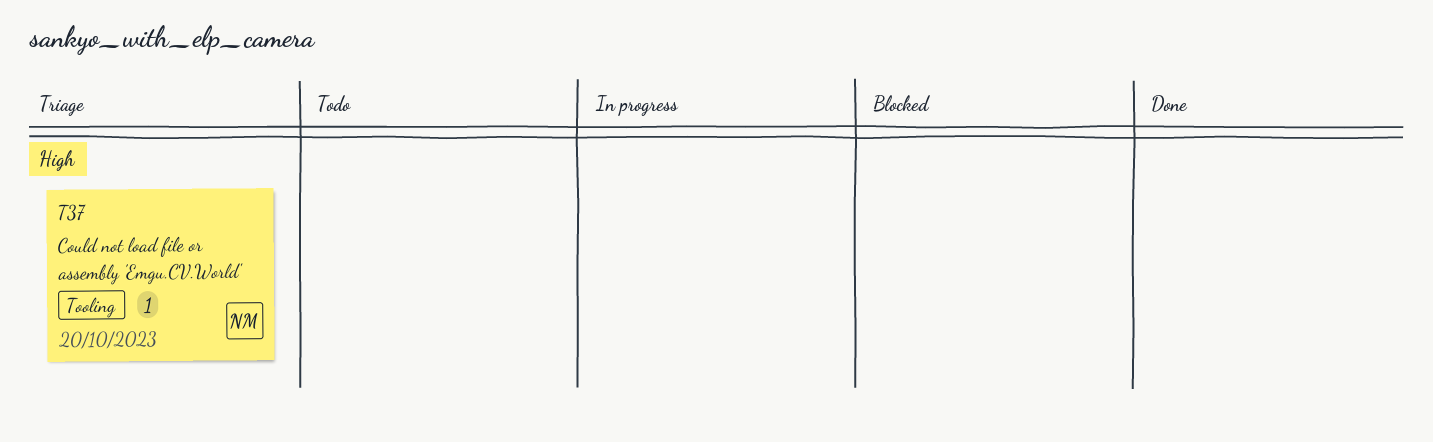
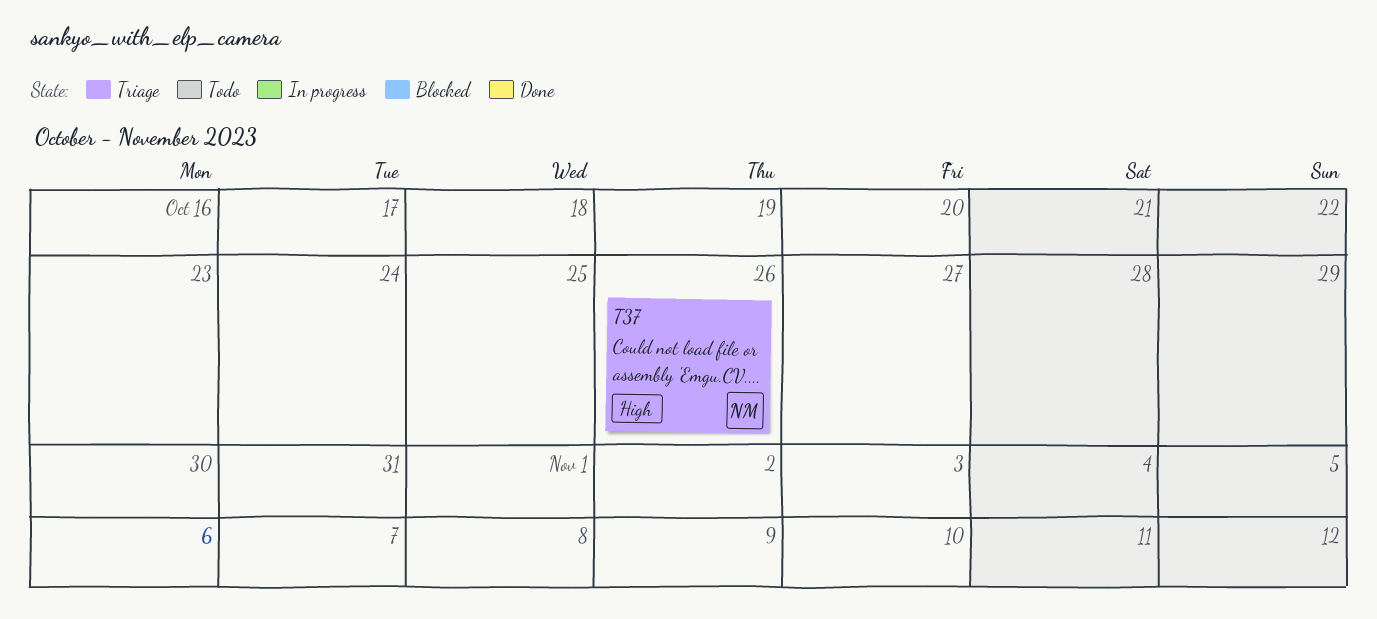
T37, due: Oct 20 -> Oct 26

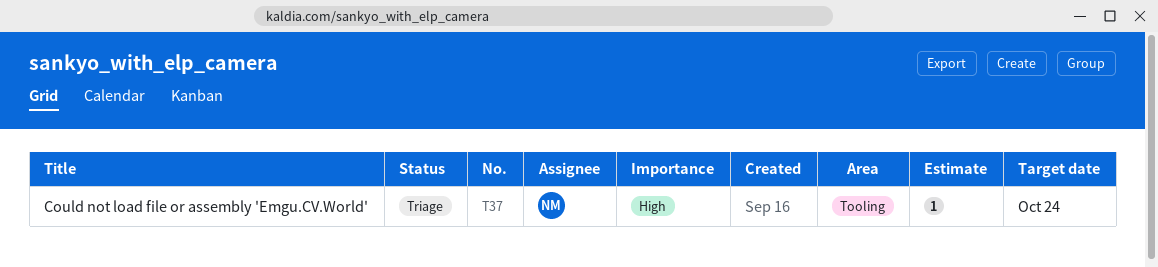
T37, due: Oct 26 -> Oct 24

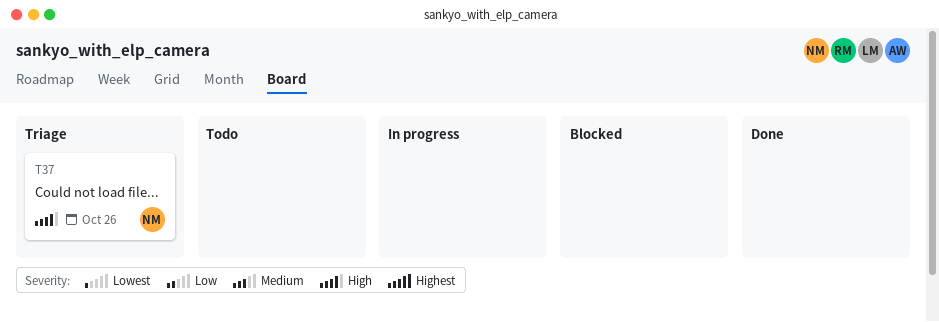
T37, due: Oct 24 -> Oct 26

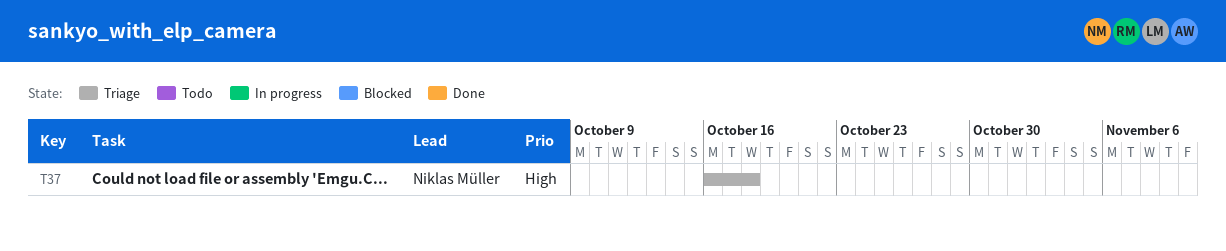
T37, due: Oct 26 -> Oct 18

